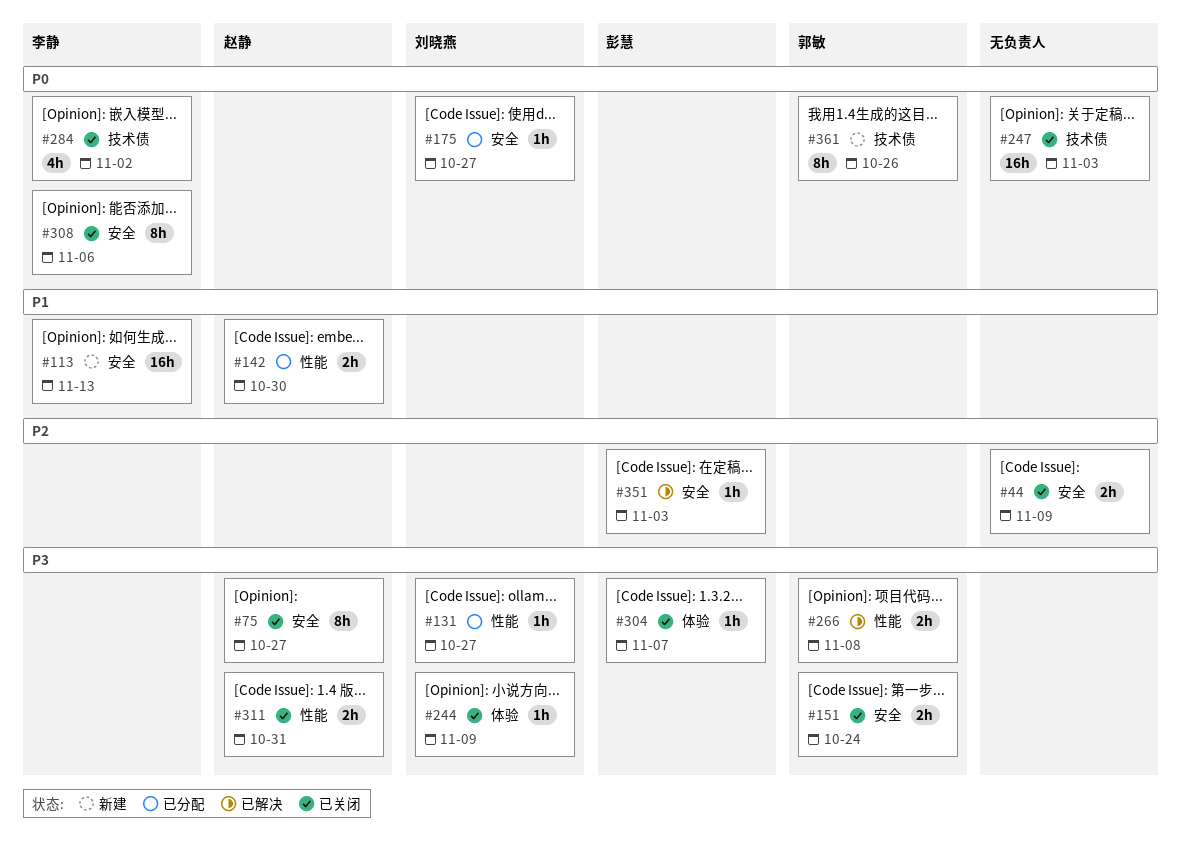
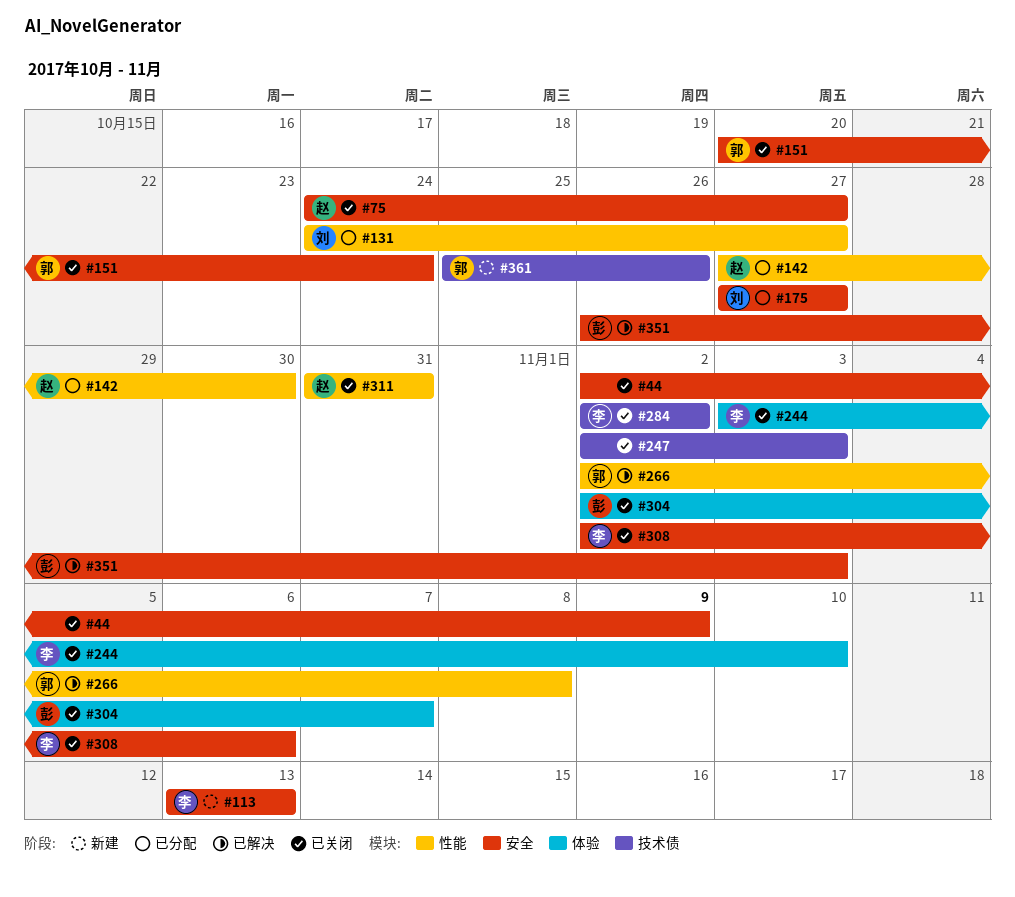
#244, owner: 刘晓燕 -> 李静
#244, due: Nov 9 -> Nov 10

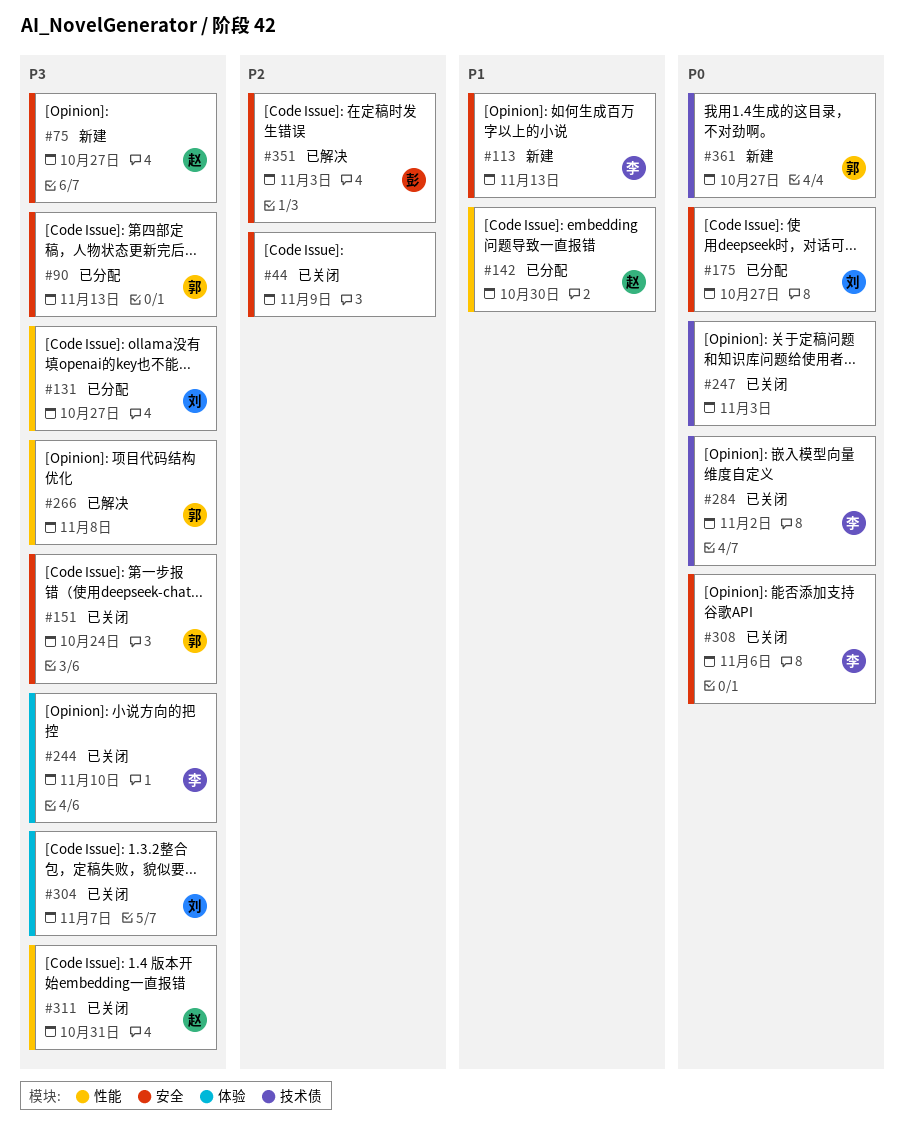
#75, status: 已关闭 -> 新建
#90: none -> present
#304, owner: 彭 -> 刘
#361, due: Oct 26 -> Oct 27

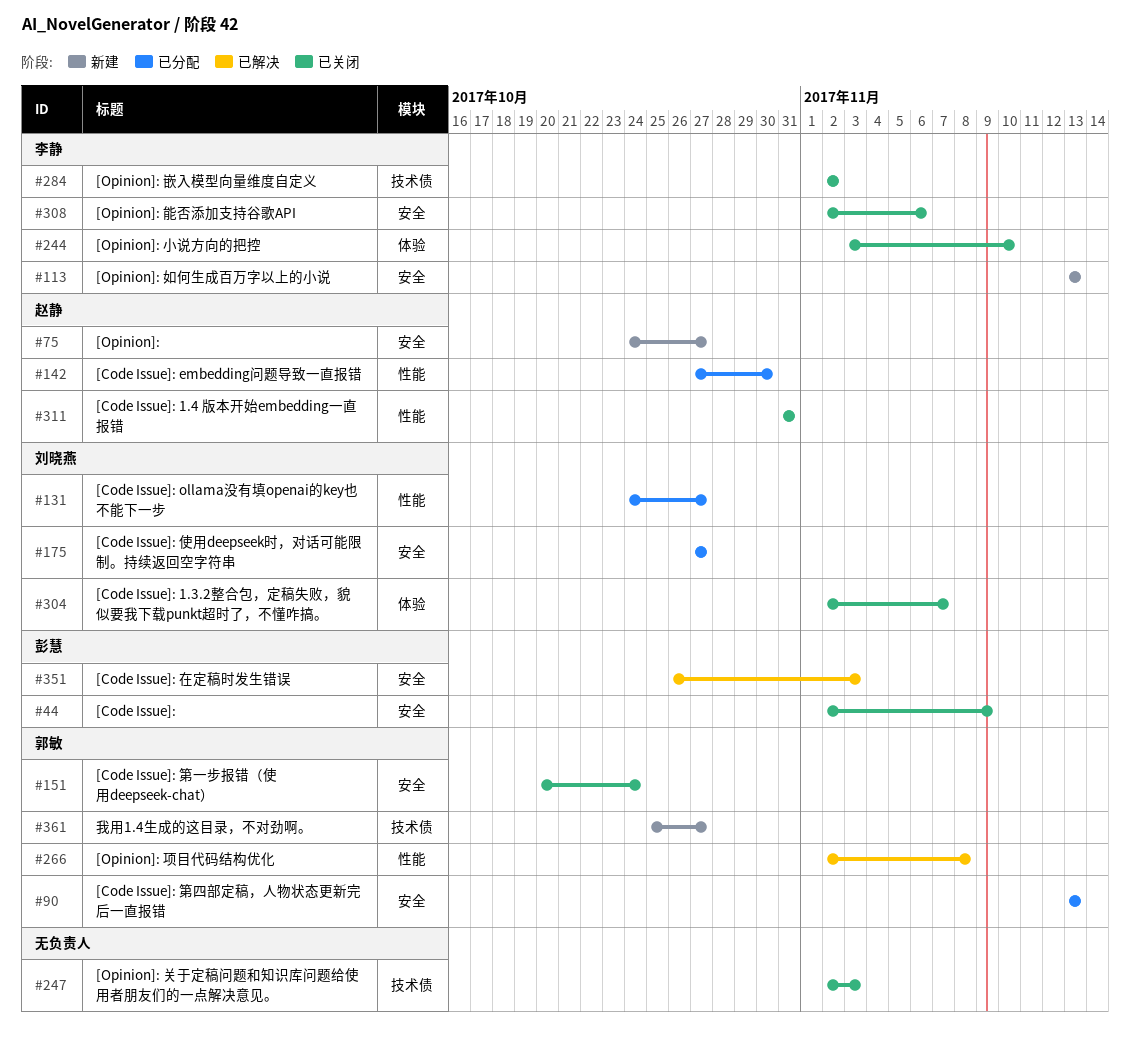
#44, owner: none -> 彭慧

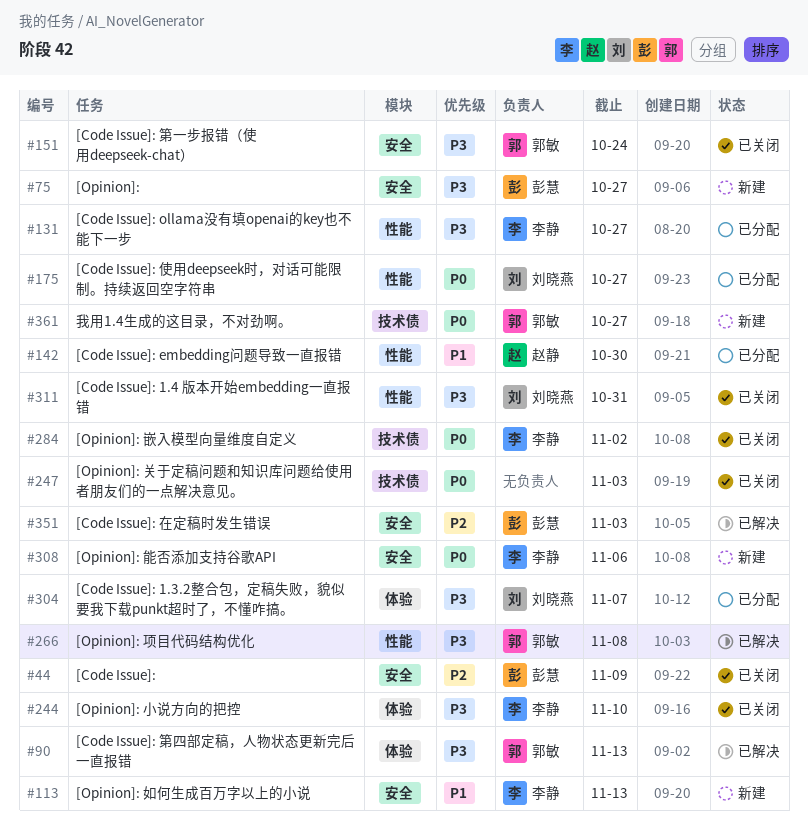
#75, owner: 赵静 -> 彭慧
#90, status: 已分配 -> 已解决
#90, label: 安全 -> 体验
#131, owner: 刘晓燕 -> 李静
#175, label: 安全 -> 性能
#304, status: 已关闭 -> 已分配
#308, status: 已关闭 -> 新建
#311, owner: 赵静 -> 刘晓燕

